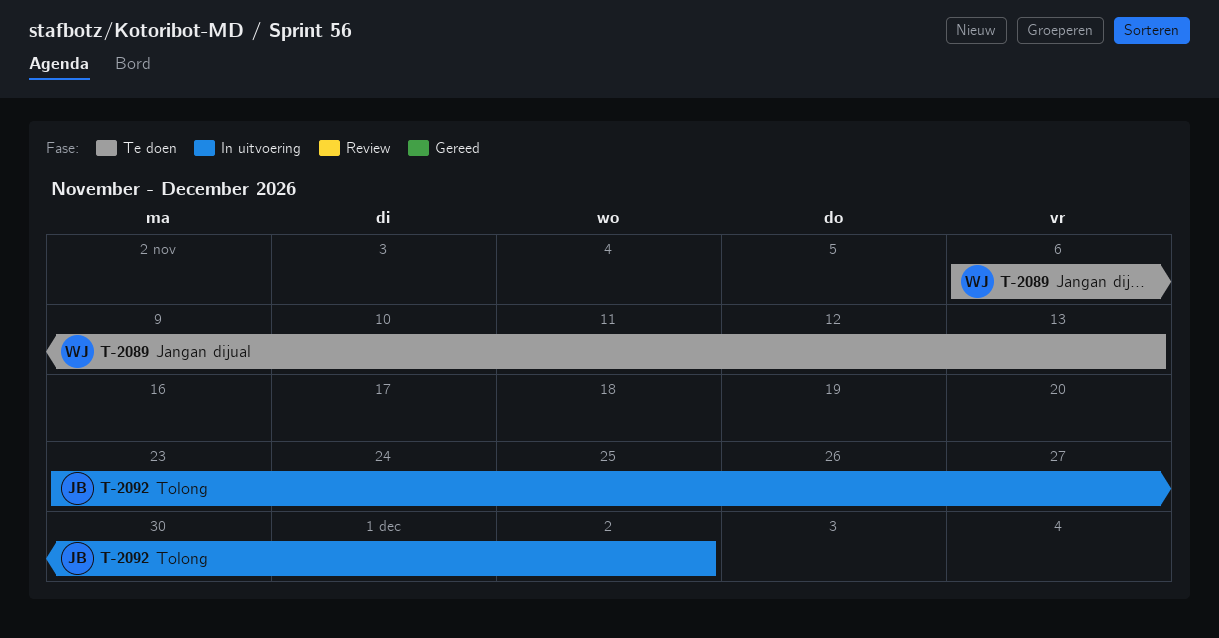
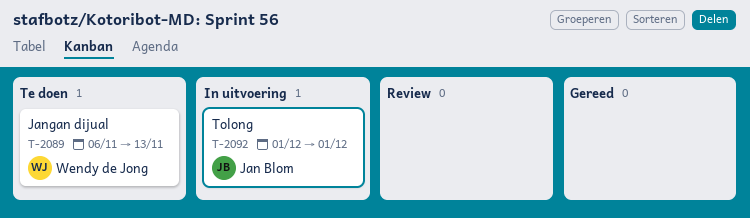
T-2092, start: Nov 23 -> Dec 1
T-2092, due: Dec 2 -> Dec 1

